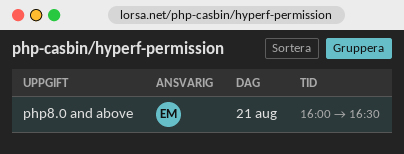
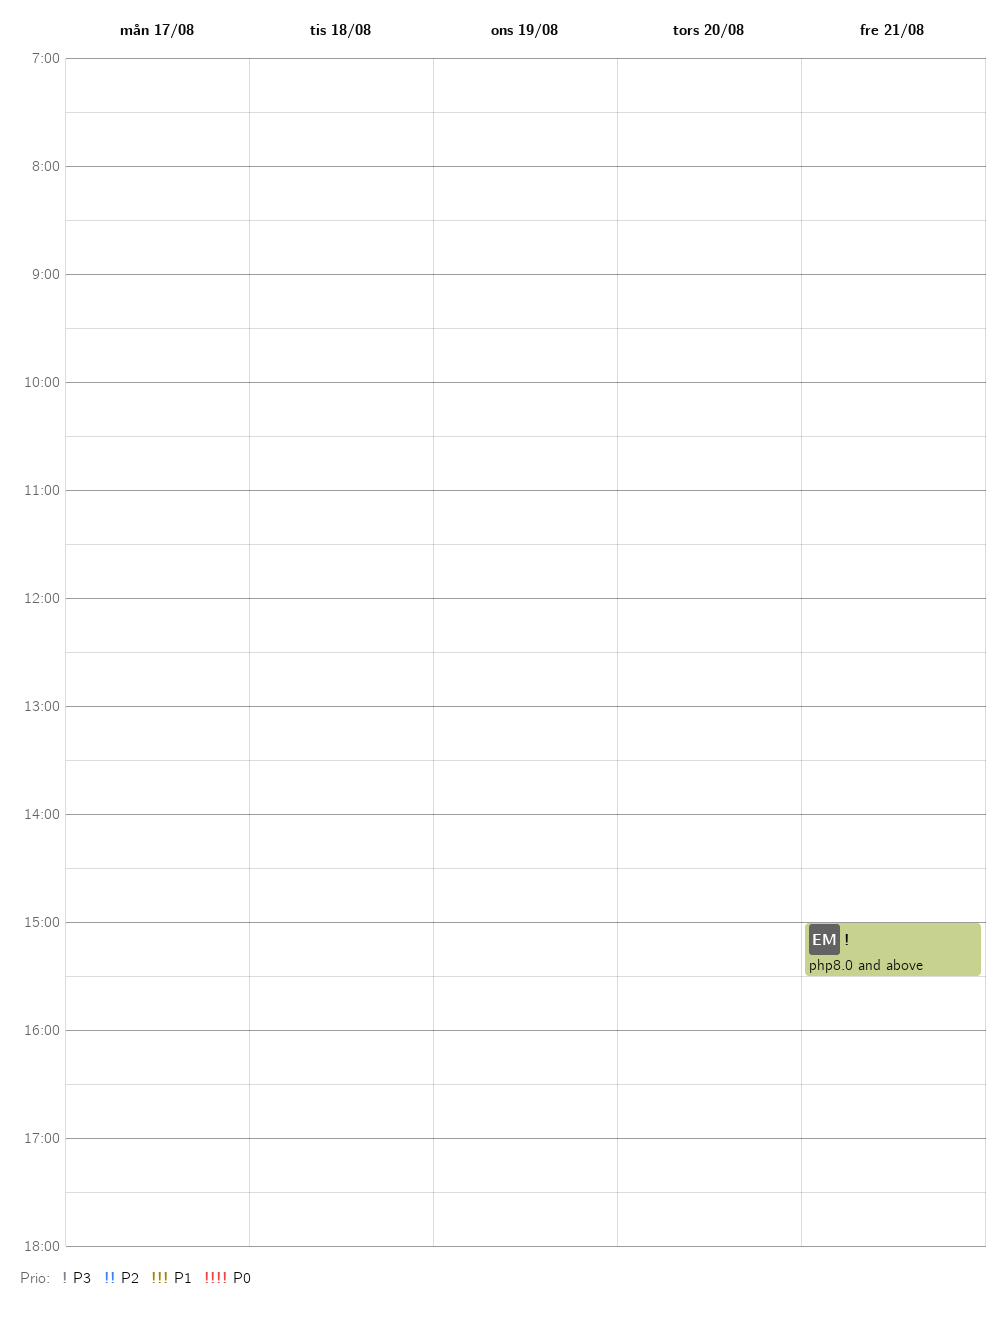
php8.0 and above, begins: 16:00 -> 15:00
php8.0 and above, ends: 16:30 -> 15:30

